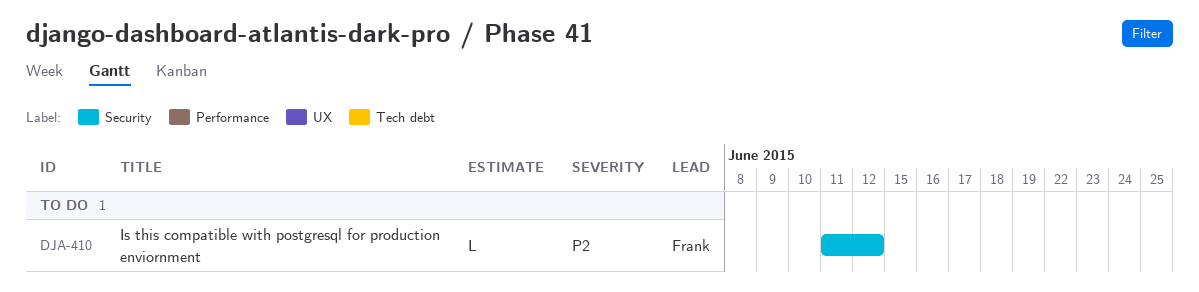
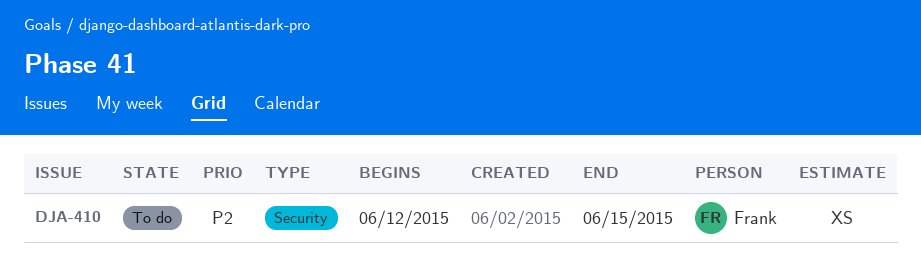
DJA-410, estimate: L -> XS
DJA-410, start: Jun 11 -> Jun 12
DJA-410, due: Jun 12 -> Jun 15

